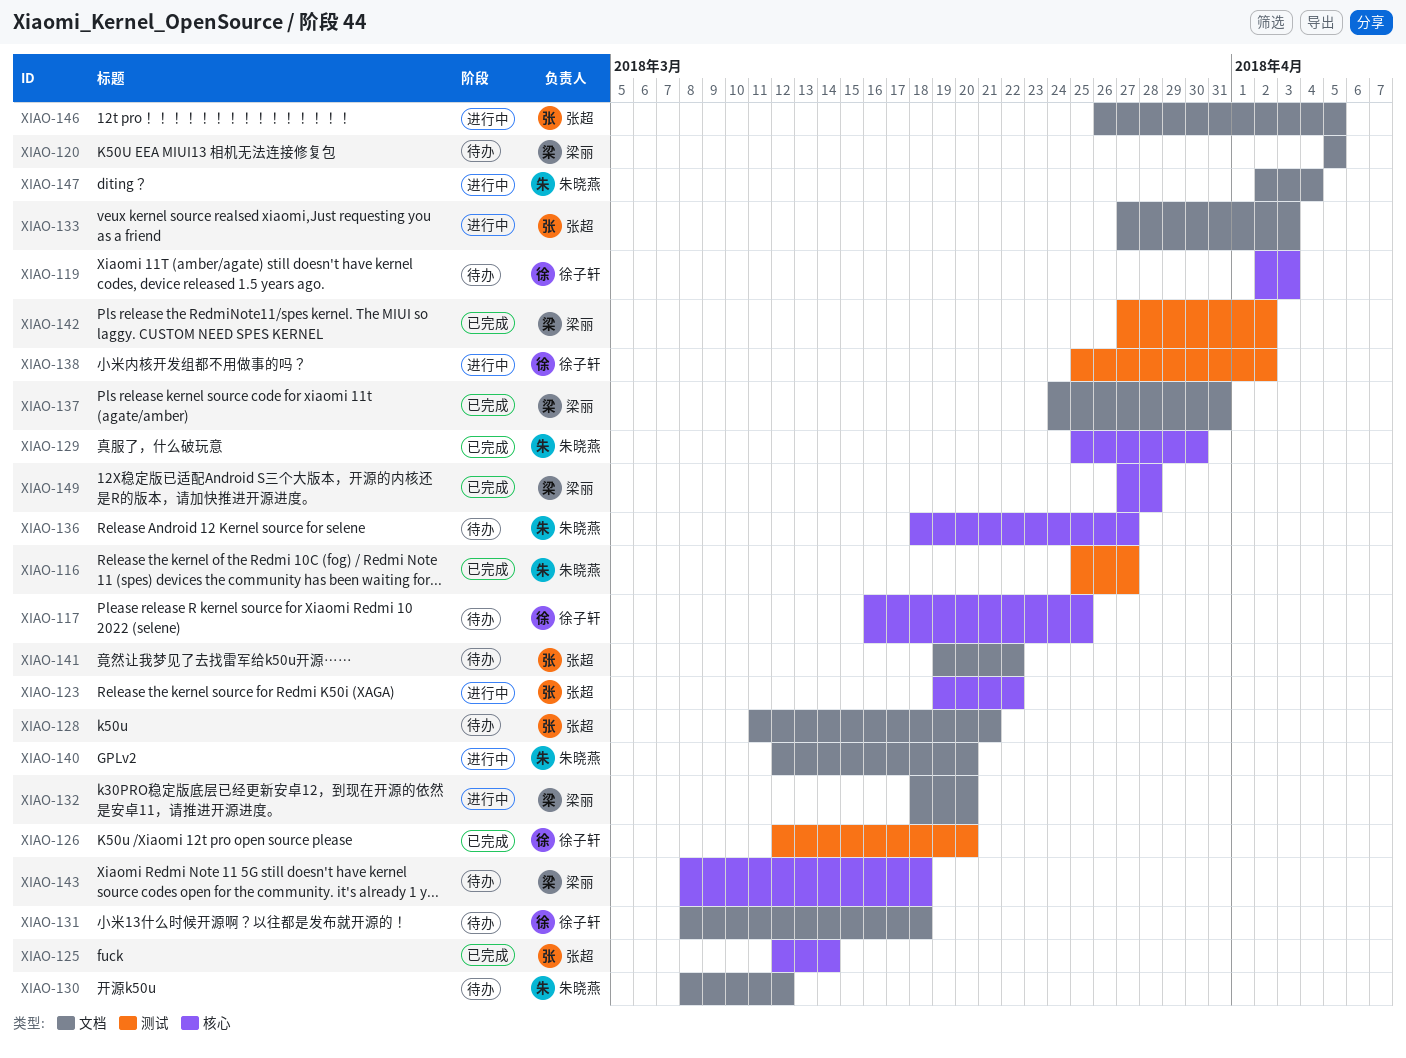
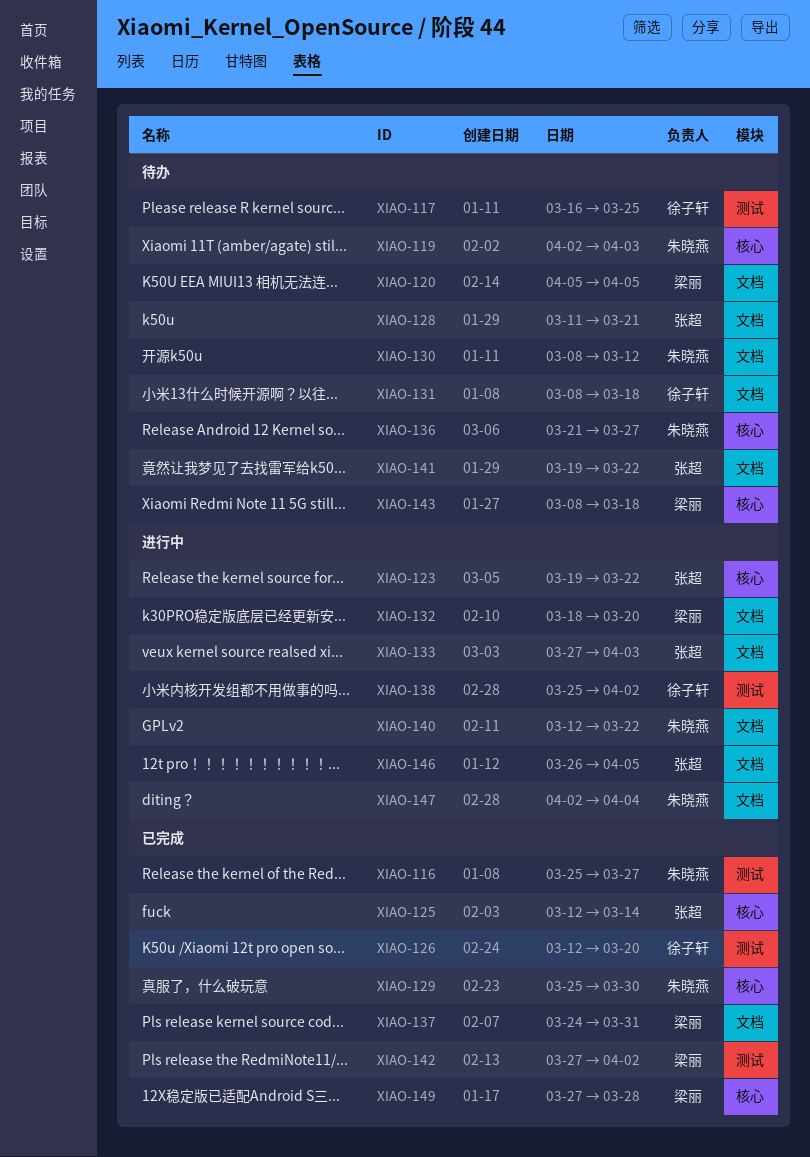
XIAO-117, label: 核心 -> 测试
XIAO-119, owner: 徐子轩 -> 朱晓燕
XIAO-136, start: Mar 18 -> Mar 21
XIAO-140, due: Mar 20 -> Mar 22

